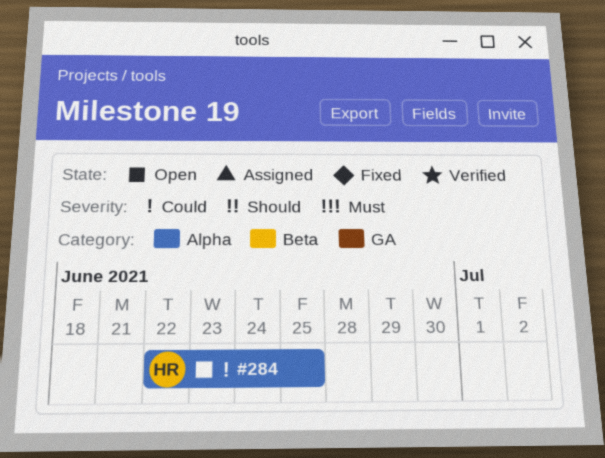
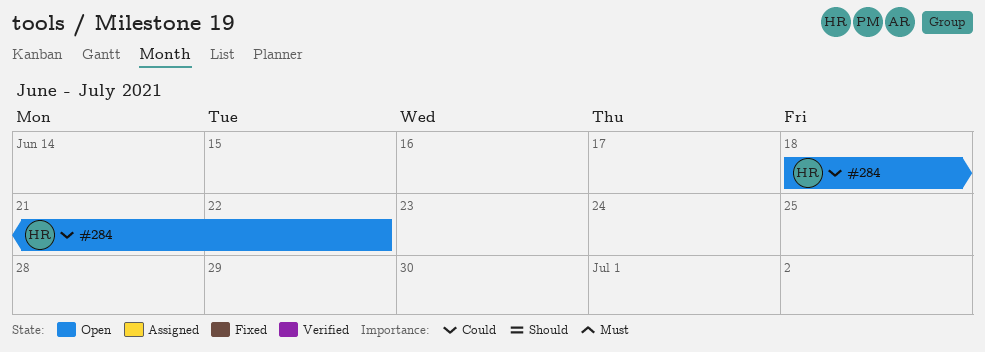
#284, start: Jun 22 -> Jun 18
#284, due: Jun 25 -> Jun 22

